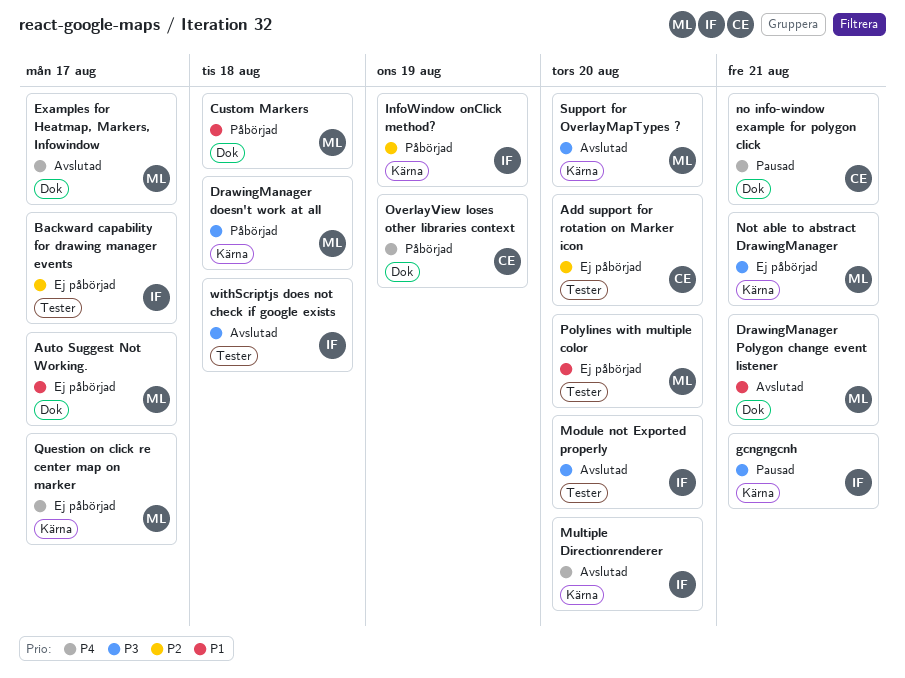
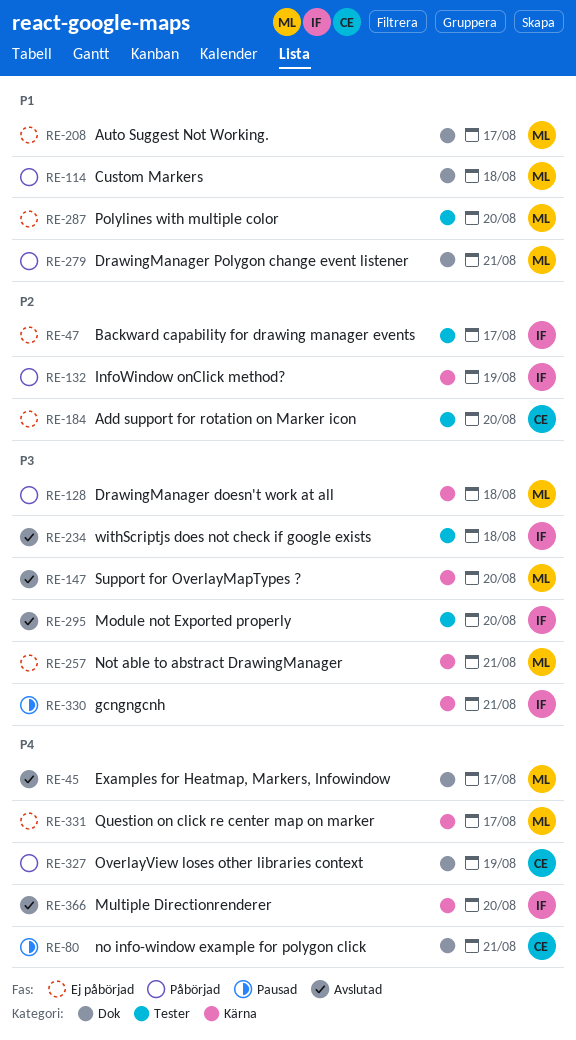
DrawingManager Polygon change event listener, status: Avslutad -> Påbörjad

